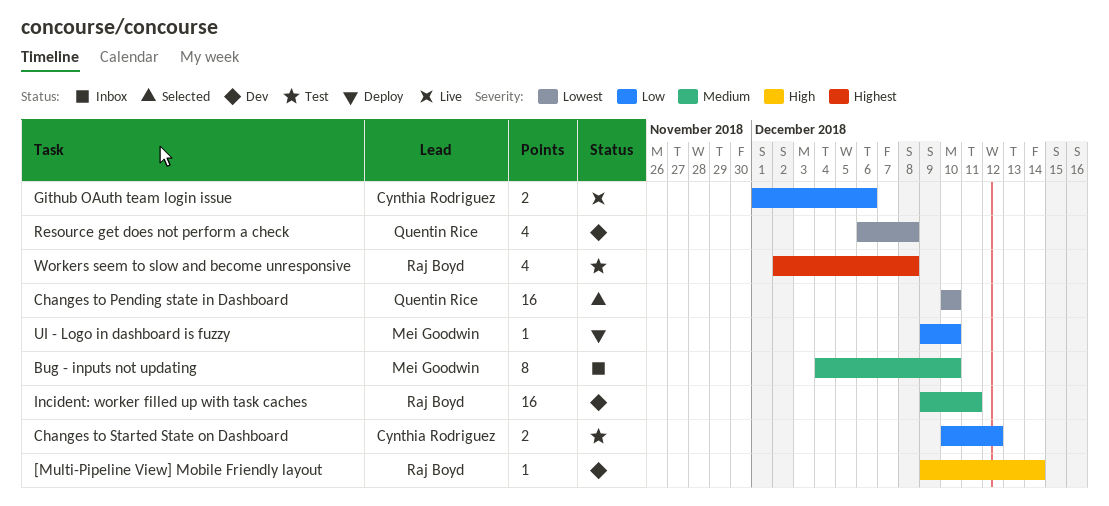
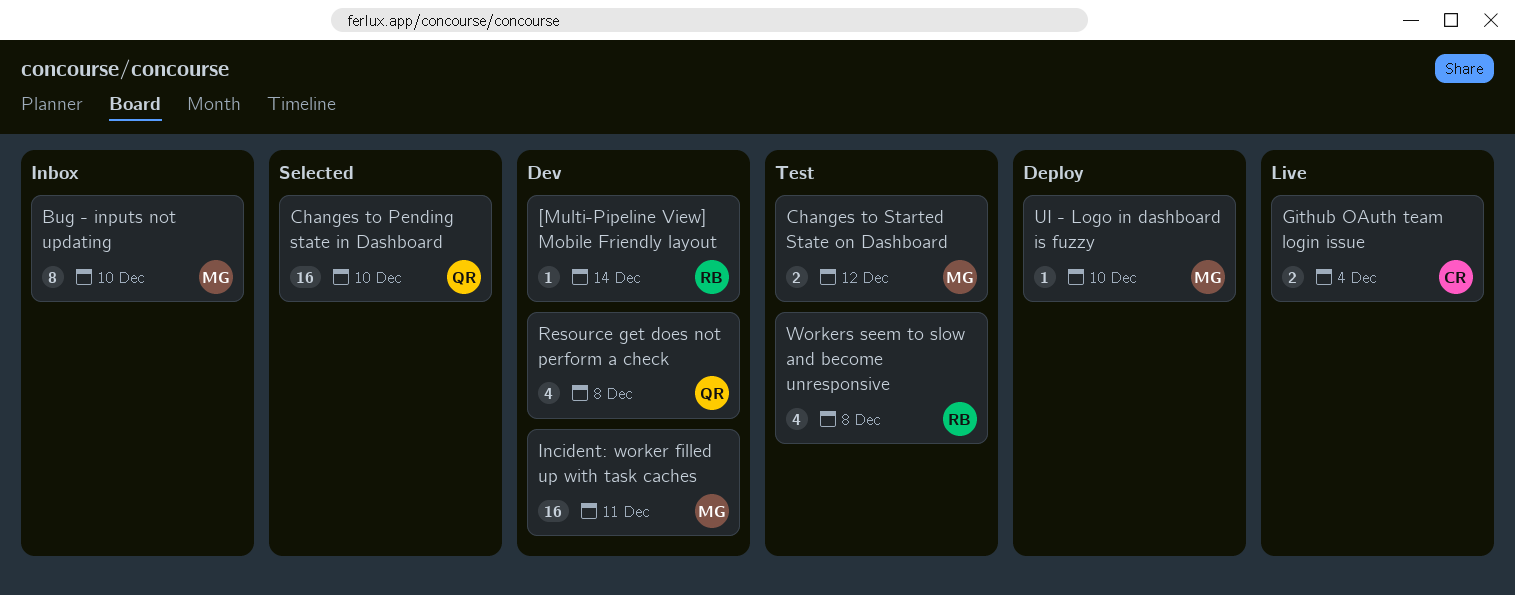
Changes to Started State on Dashboard, owner: Cynthia Rodriguez -> Mei Goodwin
Github OAuth team login issue, due: Dec 6 -> Dec 4
Incident: worker filled up with task caches, owner: Raj Boyd -> Mei Goodwin

